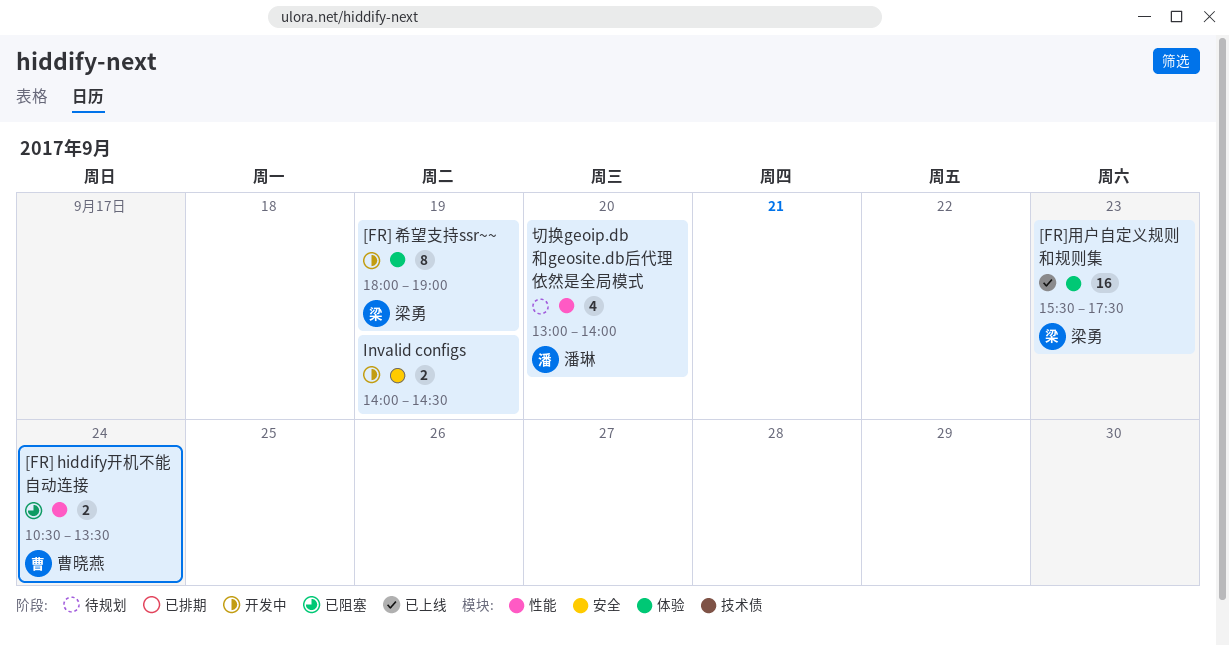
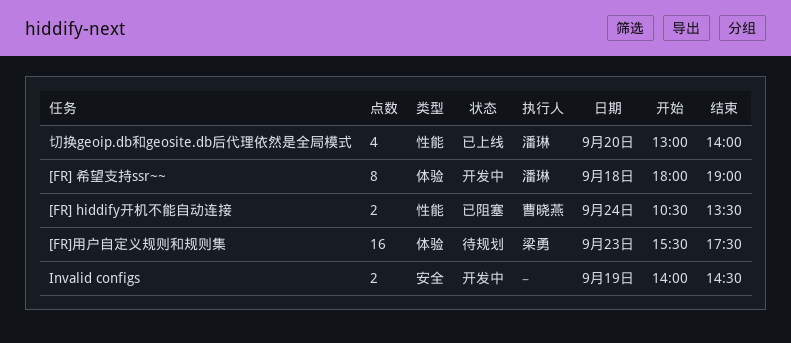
[FR] 希望支持ssr~~, owner: 梁勇 -> 潘琳
[FR] 希望支持ssr~~, day: Sep 19 -> Sep 18
[FR]用户自定义规则和规则集, status: 已上线 -> 待规划
切换geoip.db和geosite.db后代理依然是全局模式, status: 待规划 -> 已上线

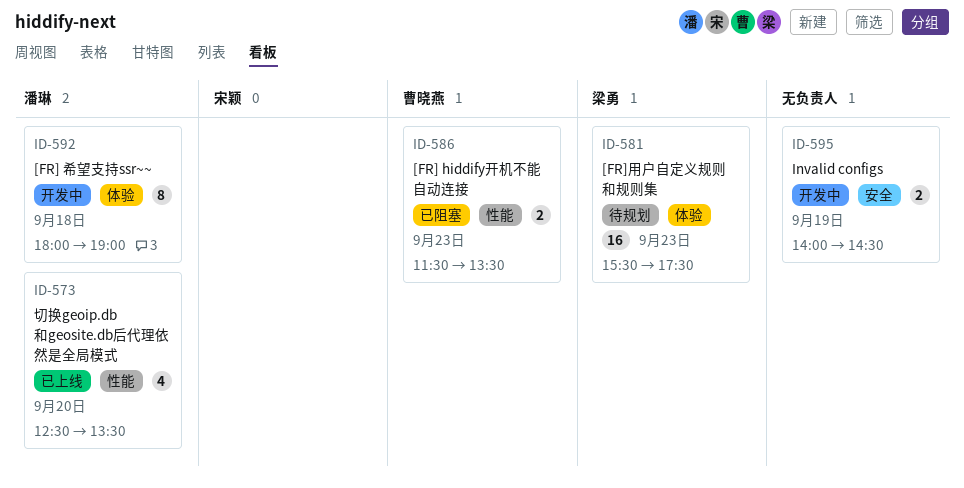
[FR] hiddify开机不能自动连接, day: Sep 24 -> Sep 23
[FR] hiddify开机不能自动连接, begins: 10:30 -> 11:30
切换geoip.db和geosite.db后代理依然是全局模式, begins: 13:00 -> 12:30
切换geoip.db和geosite.db后代理依然是全局模式, ends: 14:00 -> 13:30

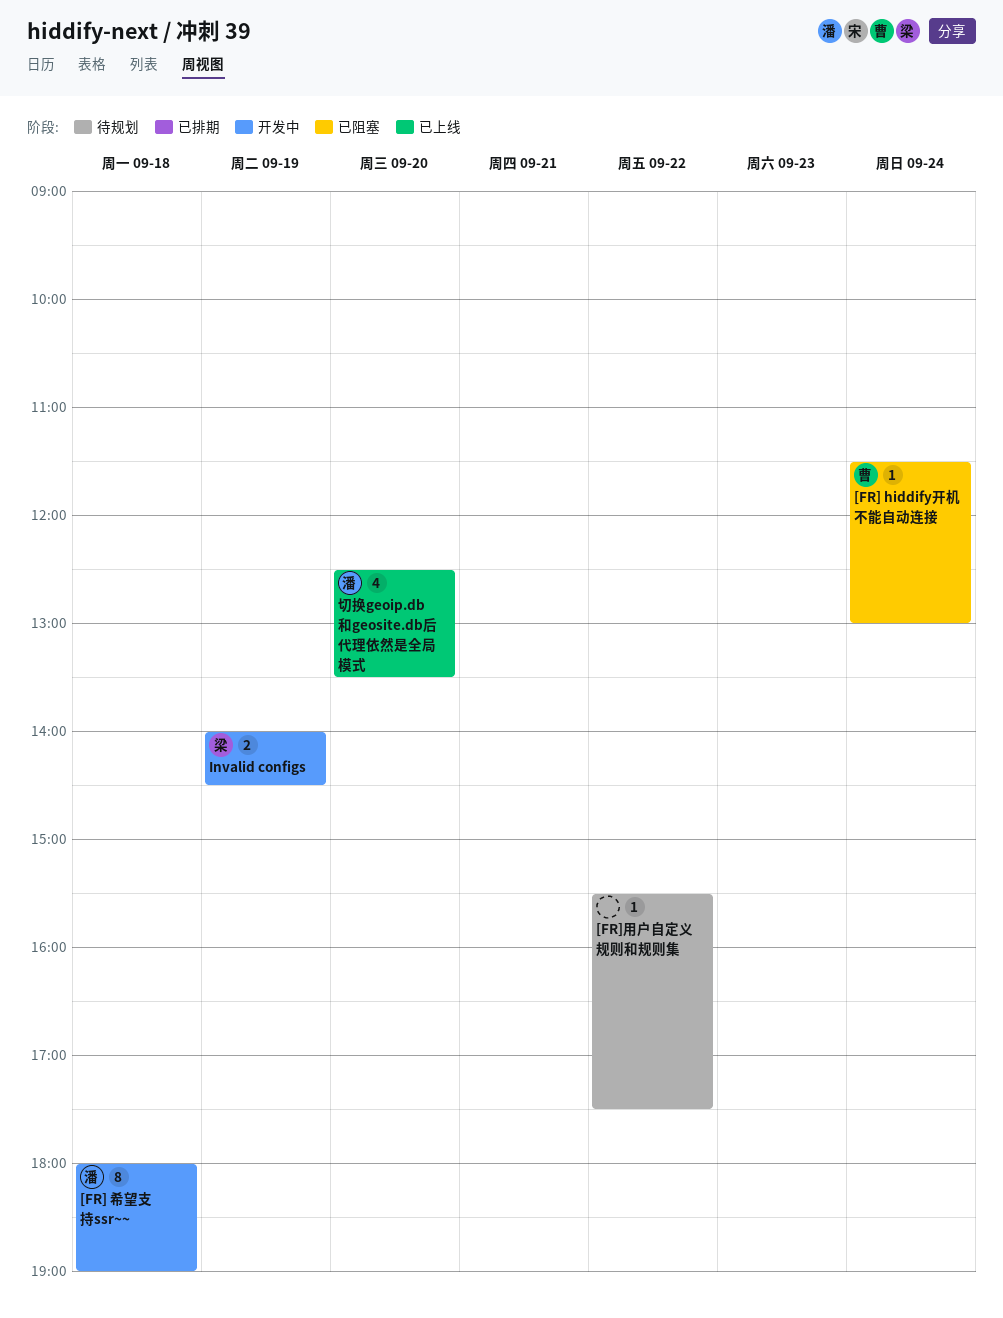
[FR] hiddify开机不能自动连接, estimate: 2 -> 1
[FR] hiddify开机不能自动连接, day: Sep 23 -> Sep 24
[FR] hiddify开机不能自动连接, ends: 13:30 -> 13:00
[FR]用户自定义规则和规则集, owner: 梁勇 -> none
[FR]用户自定义规则和规则集, estimate: 16 -> 1
[FR]用户自定义规则和规则集, day: Sep 23 -> Sep 22
Invalid configs, owner: none -> 梁勇

